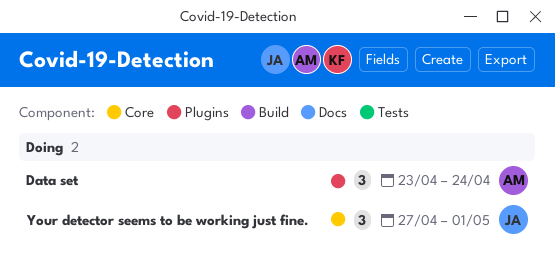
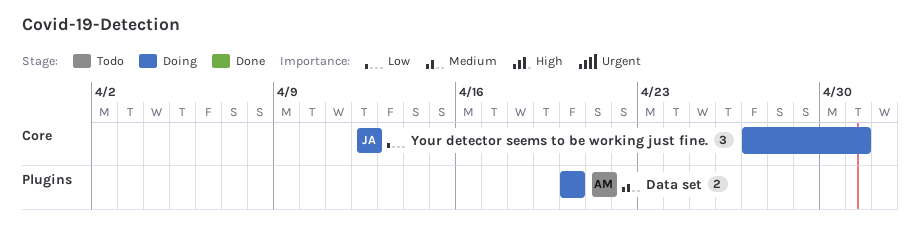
Data set, estimate: 3 -> 2
Data set, start: Apr 23 -> Apr 20
Data set, due: Apr 24 -> Apr 20

